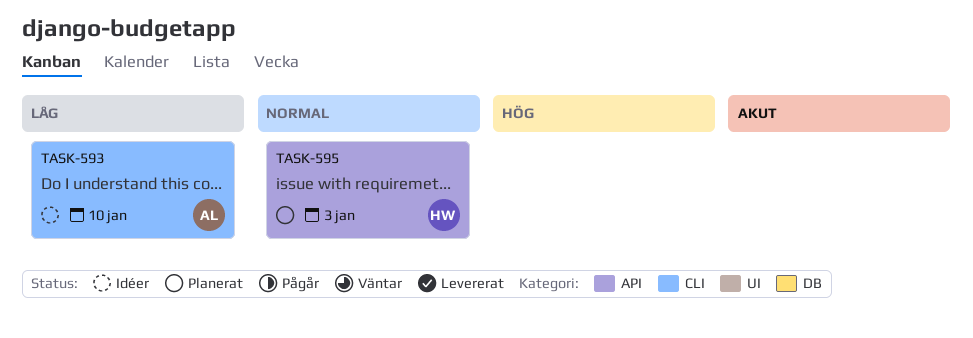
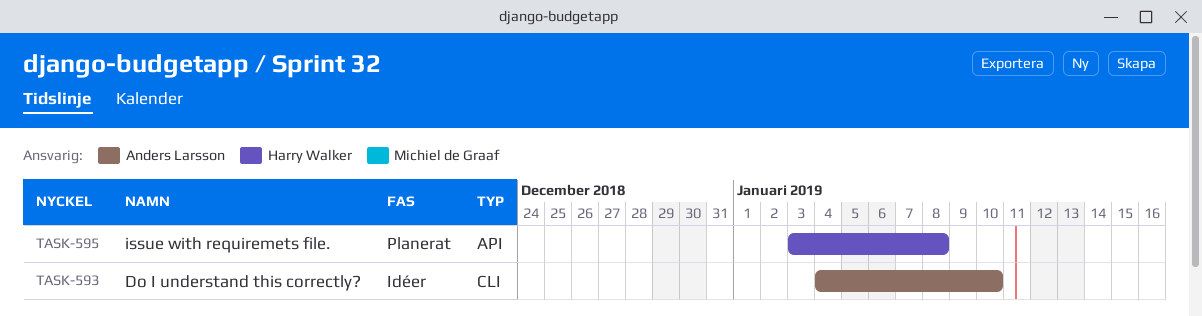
TASK-595, due: Jan 3 -> Jan 8

